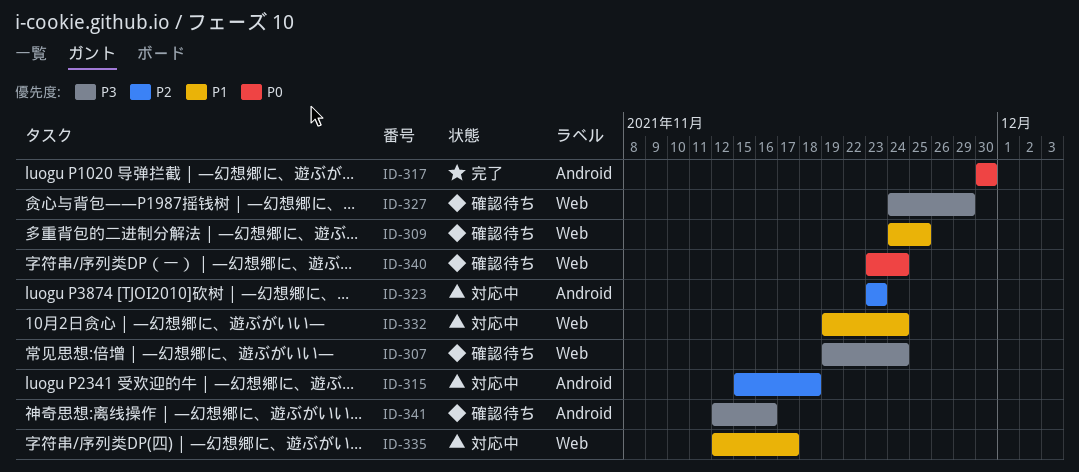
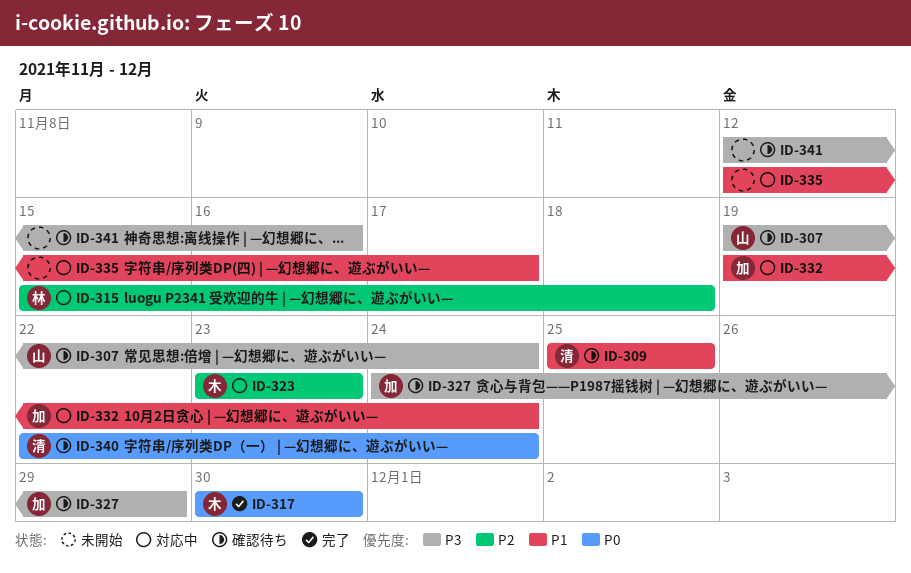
ID-309, start: Nov 24 -> Nov 25
ID-340, start: Nov 23 -> Nov 22

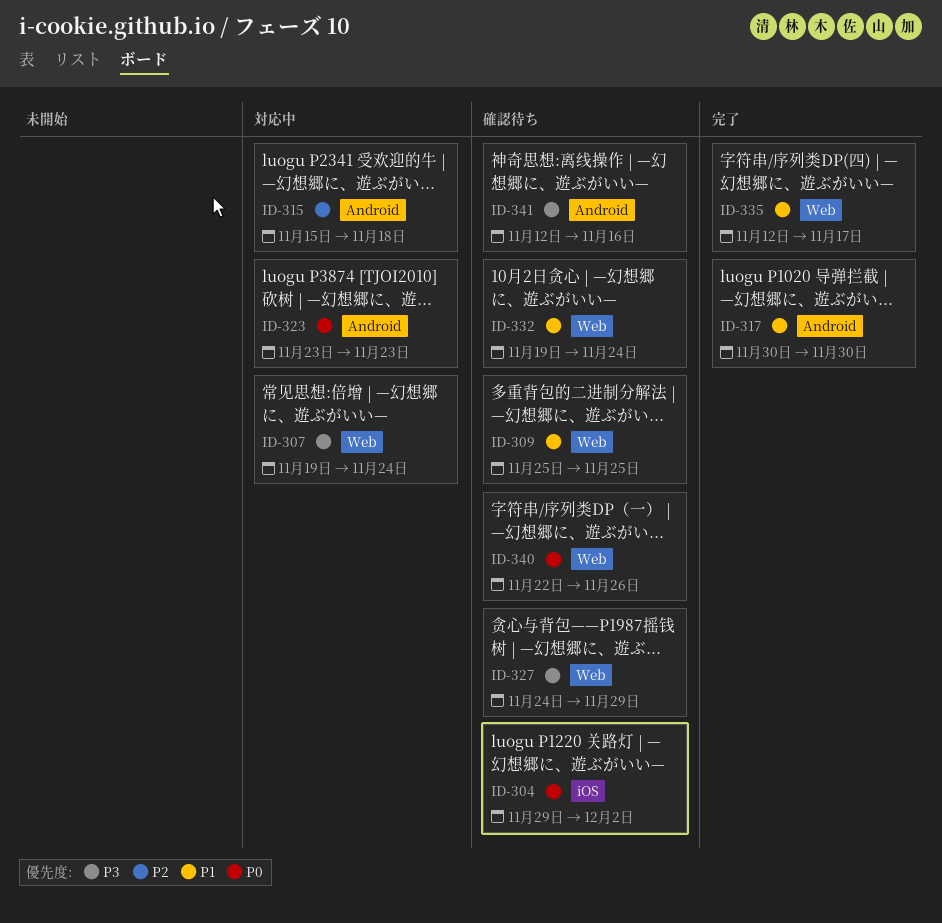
ID-304: none -> present
ID-307, status: 確認待ち -> 対応中
ID-317, priority: P0 -> P1
ID-323, priority: P2 -> P0
ID-332, status: 対応中 -> 確認待ち
ID-335, status: 対応中 -> 完了
ID-340, due: Nov 24 -> Nov 26

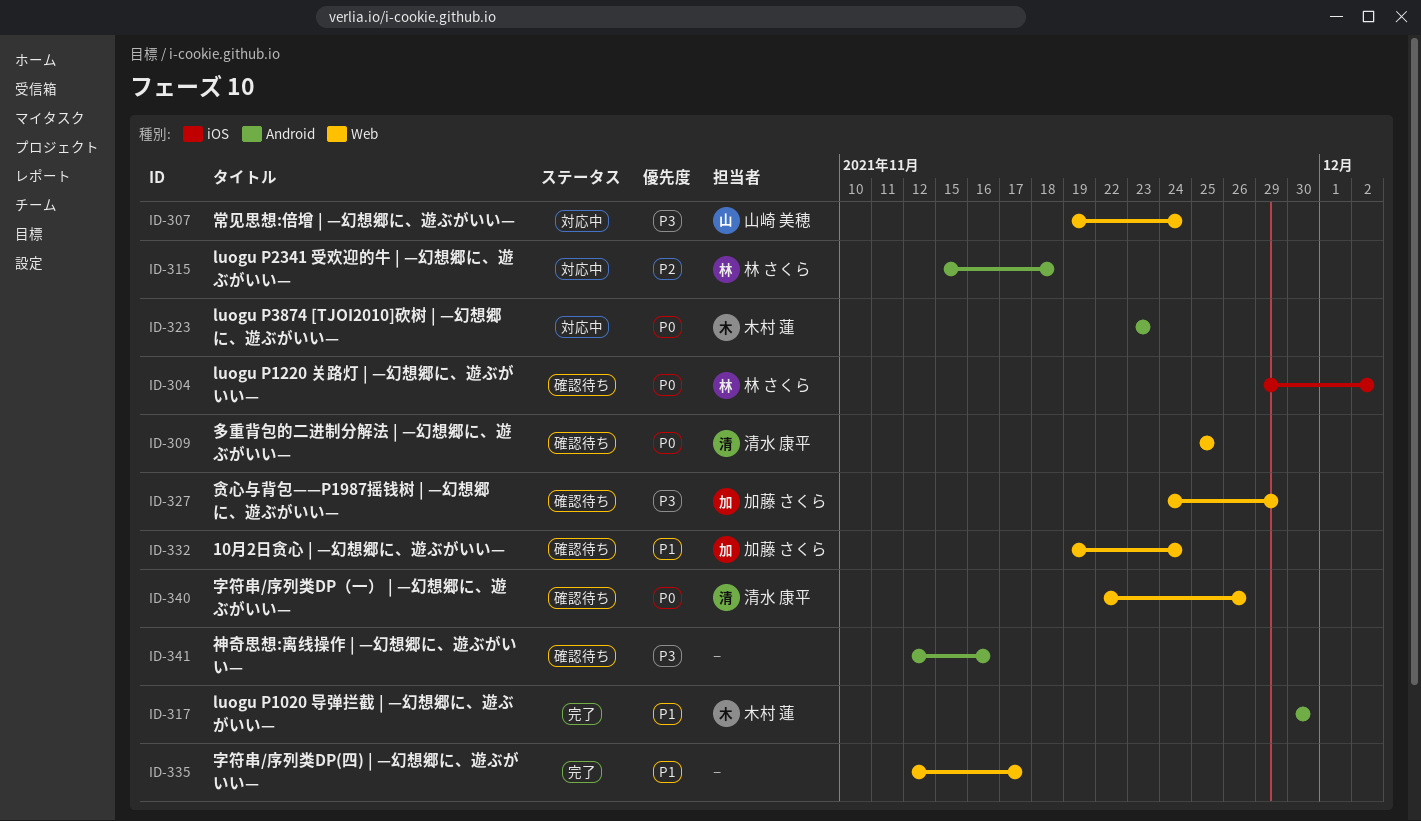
ID-309, priority: P1 -> P0

